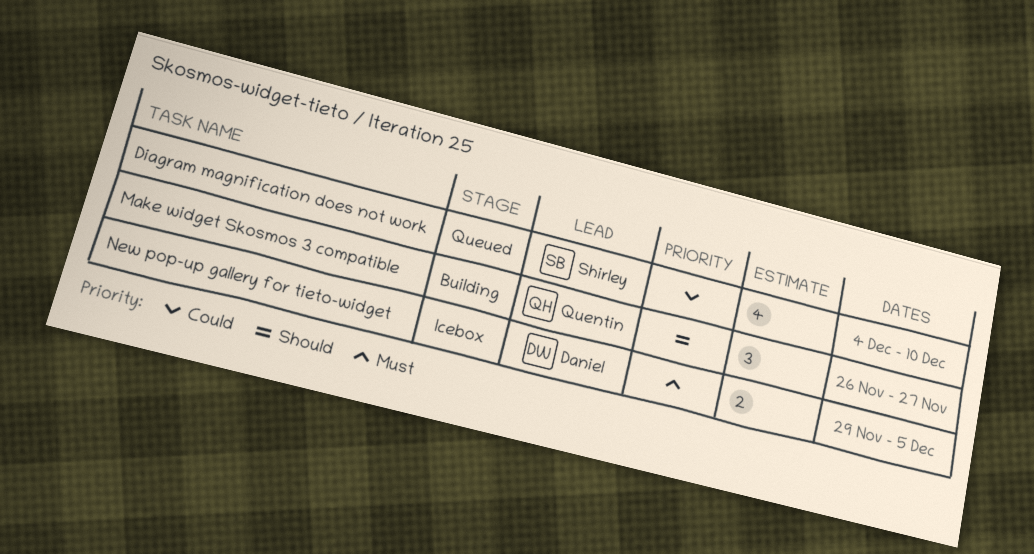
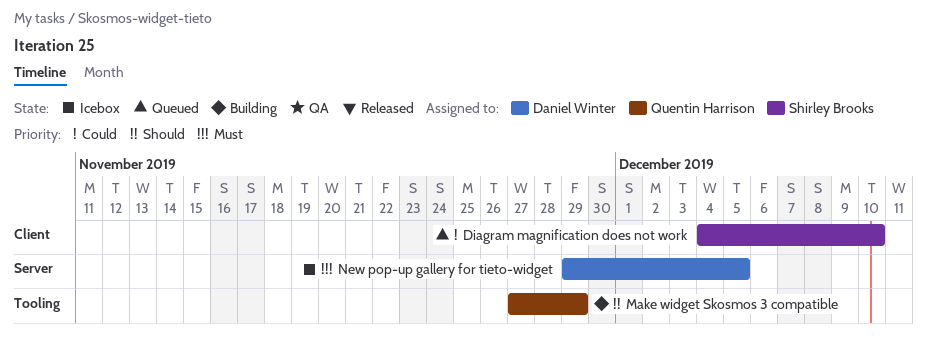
Make widget Skosmos 3 compatible, start: Nov 26 -> Nov 27
Make widget Skosmos 3 compatible, due: Nov 27 -> Nov 29

